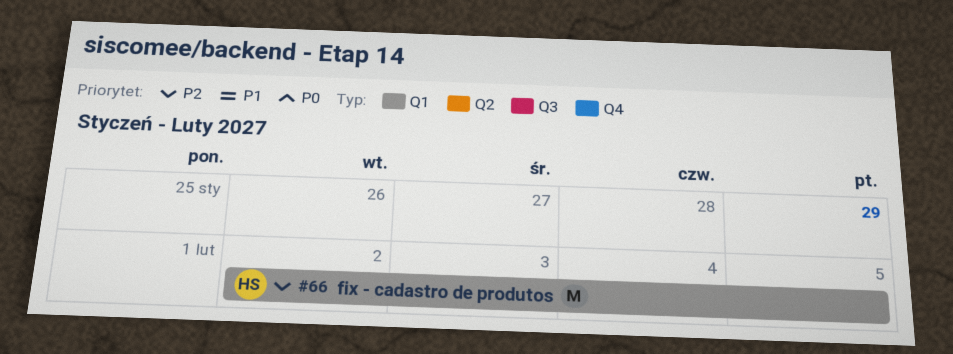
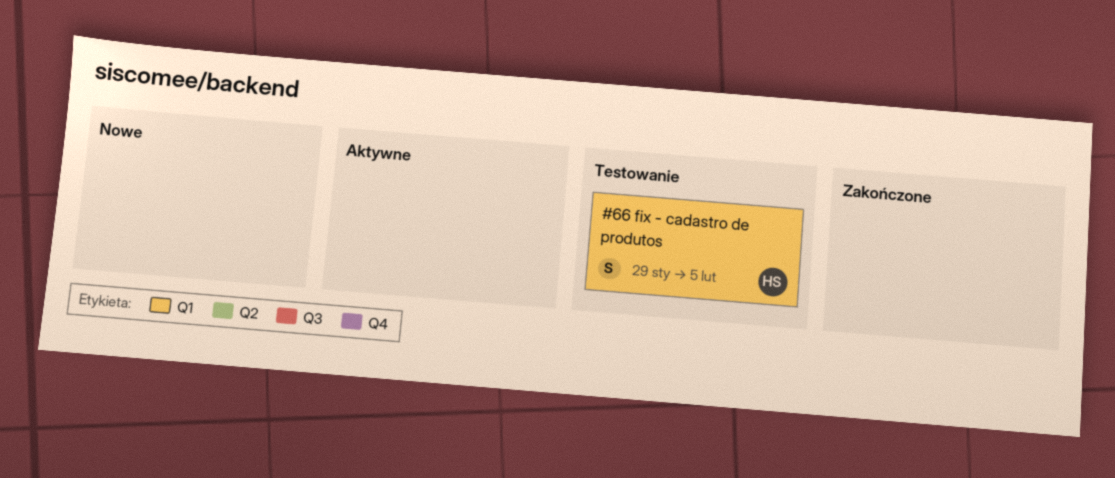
#66, estimate: M -> S
#66, start: Feb 2 -> Jan 29

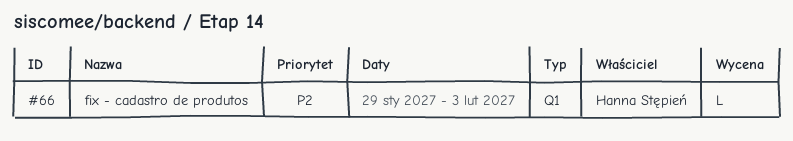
#66, estimate: S -> L
#66, due: Feb 5 -> Feb 3

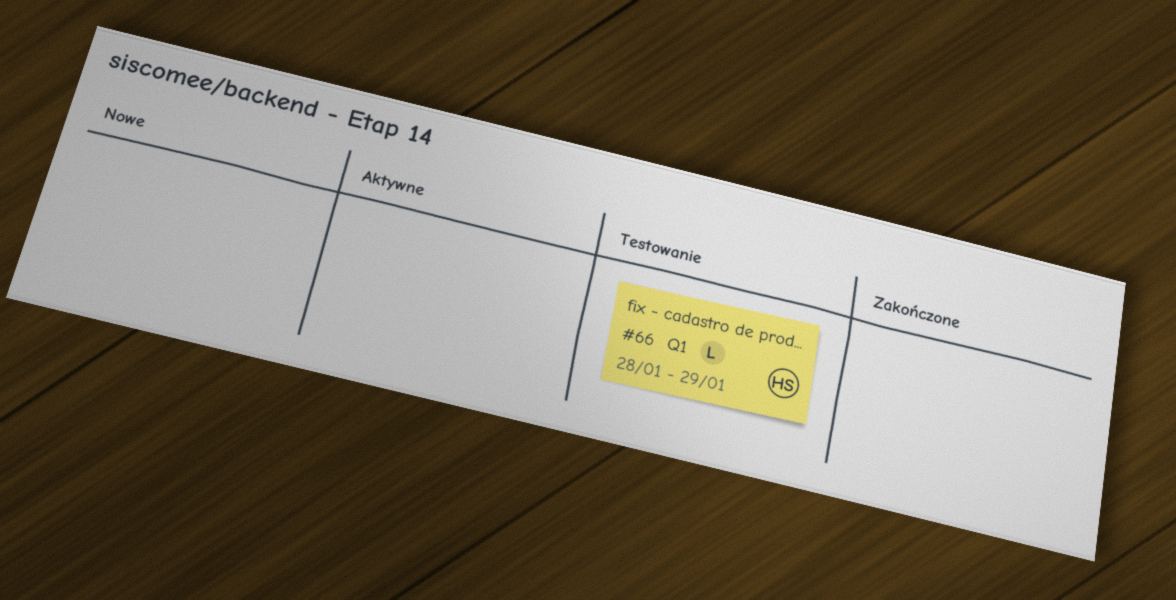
#66, start: Jan 29 -> Jan 28
#66, due: Feb 3 -> Jan 29

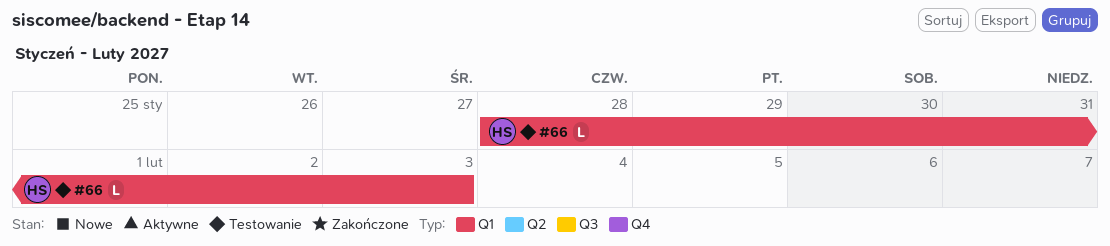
#66, due: Jan 29 -> Feb 3

